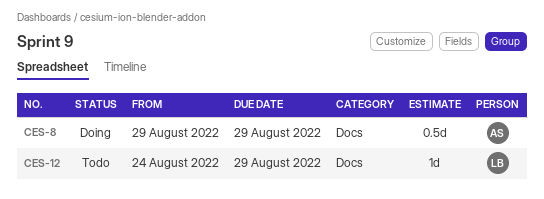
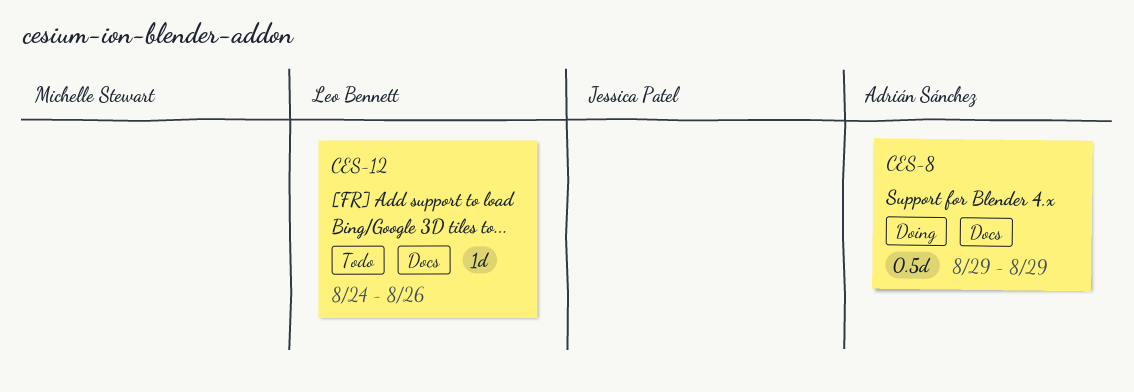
CES-12, due: Aug 29 -> Aug 26

